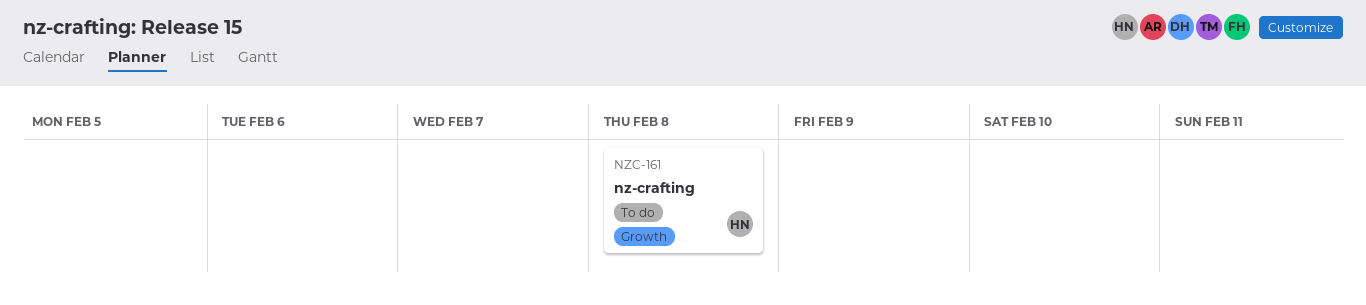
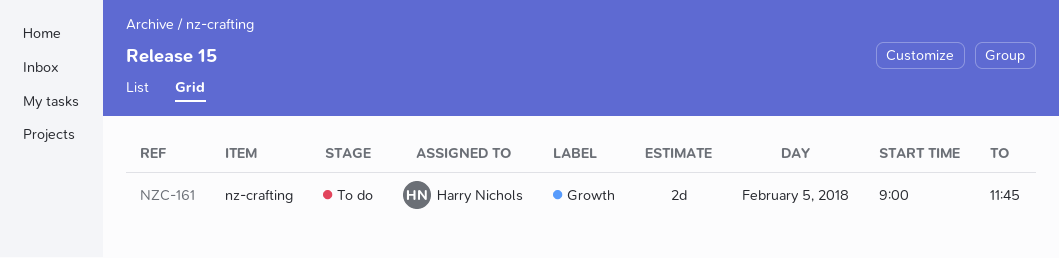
NZC-161, day: Feb 8 -> Feb 5

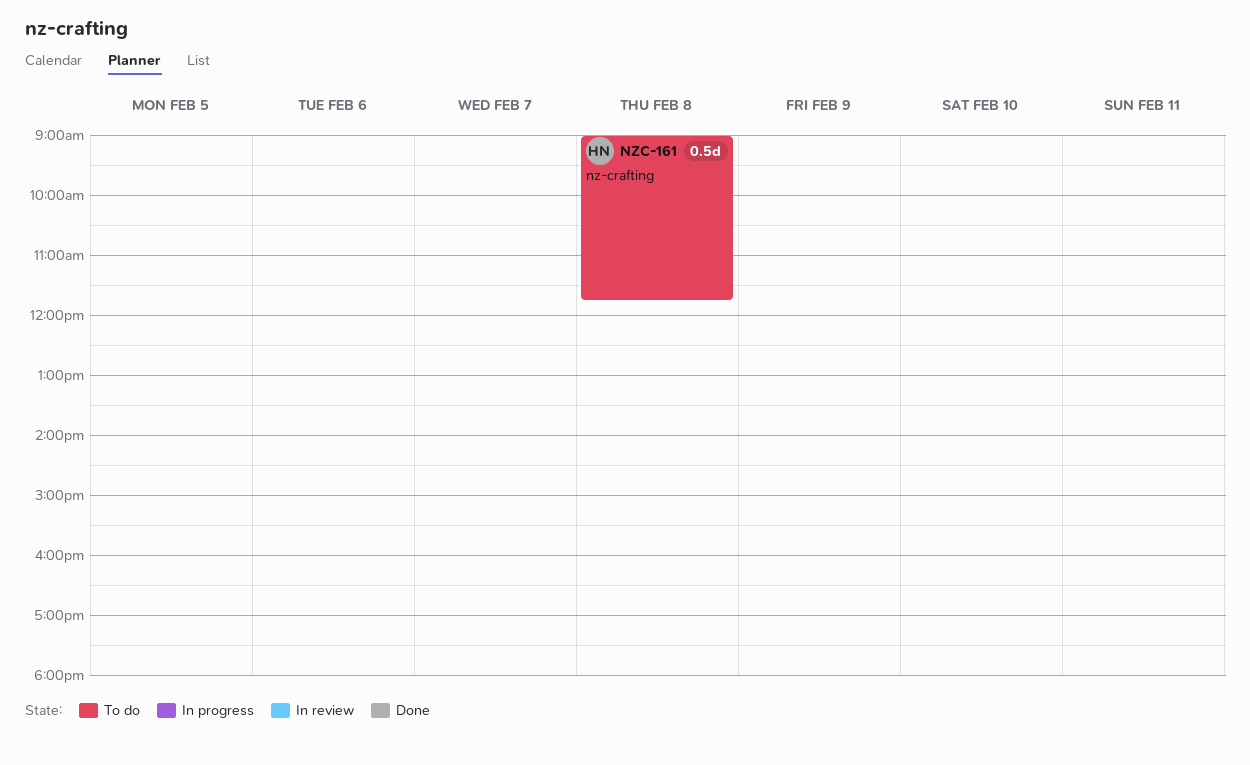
NZC-161, estimate: 2d -> 0.5d
NZC-161, day: Feb 5 -> Feb 8

